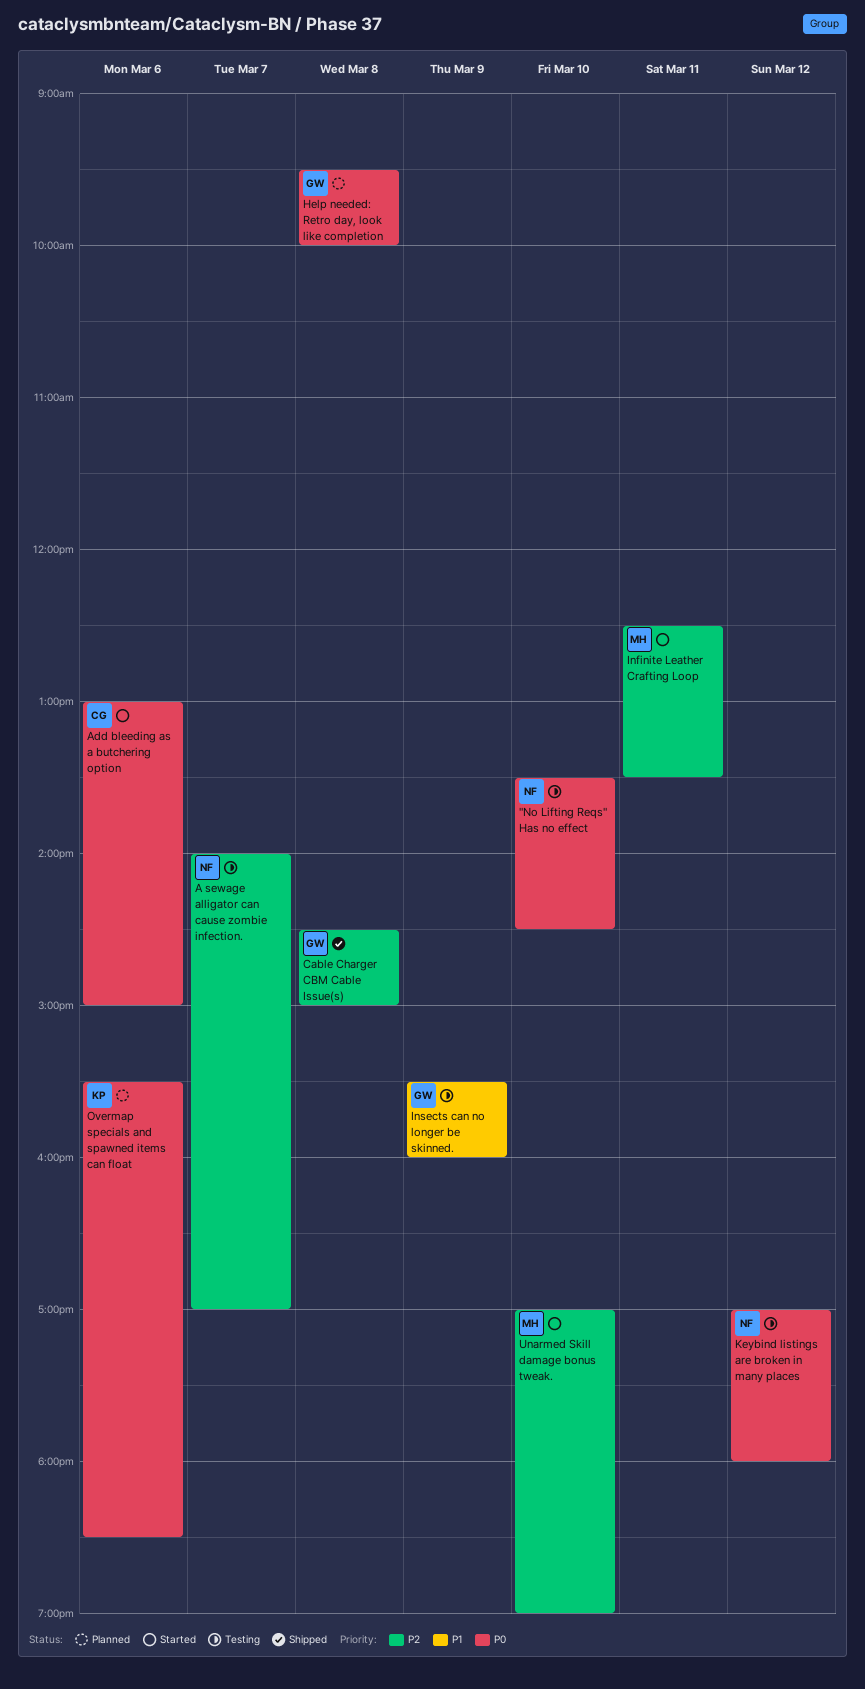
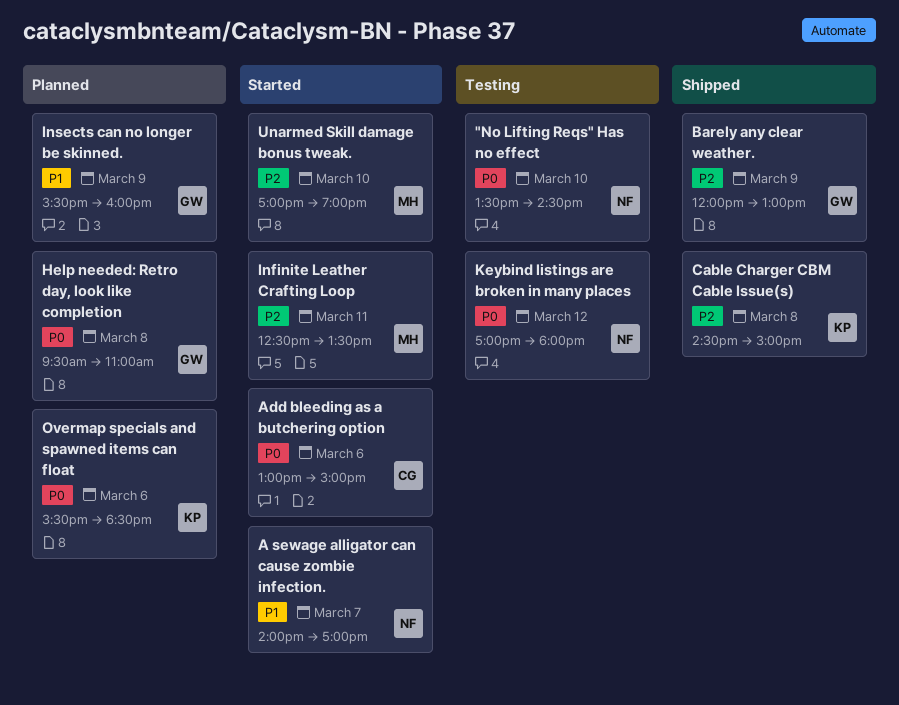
A sewage alligator can cause zombie infection., status: Testing -> Started
A sewage alligator can cause zombie infection., priority: P2 -> P1
Barely any clear weather.: none -> present
Cable Charger CBM Cable Issue(s), owner: GW -> KP
Help needed: Retro day, look like completion, ends: 10:00 -> 11:00
Insects can no longer be skinned., status: Testing -> Planned

